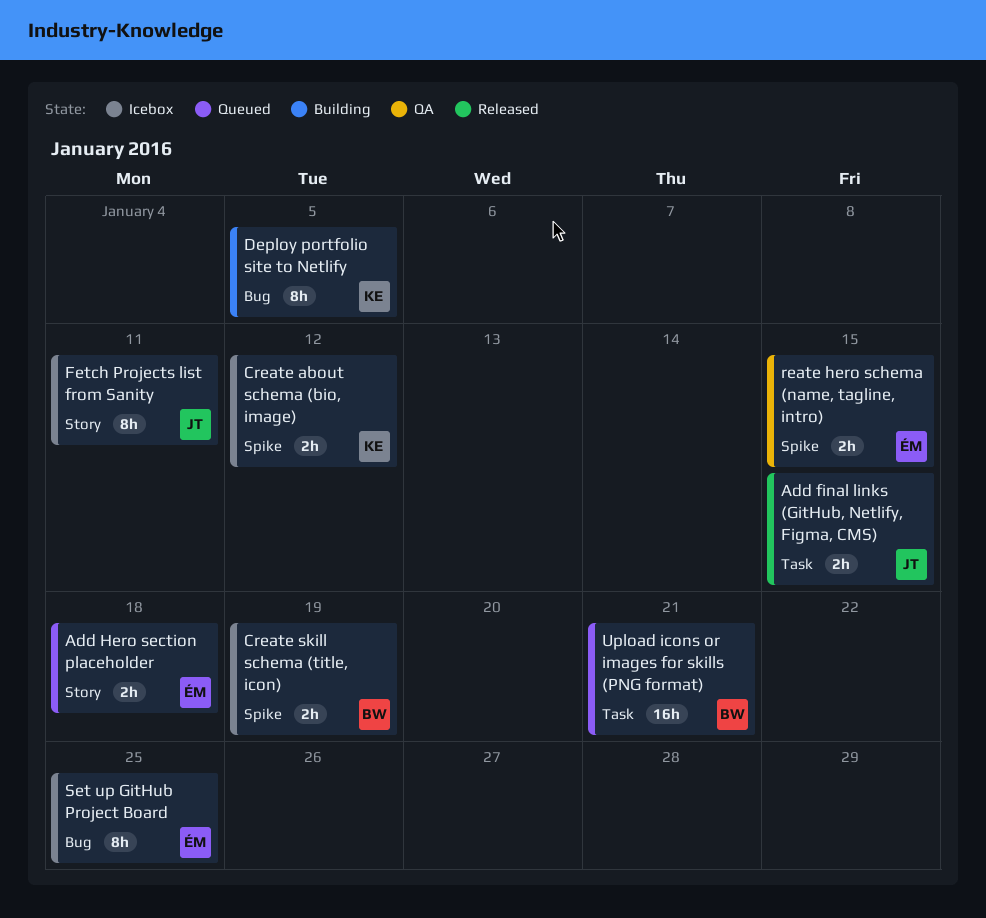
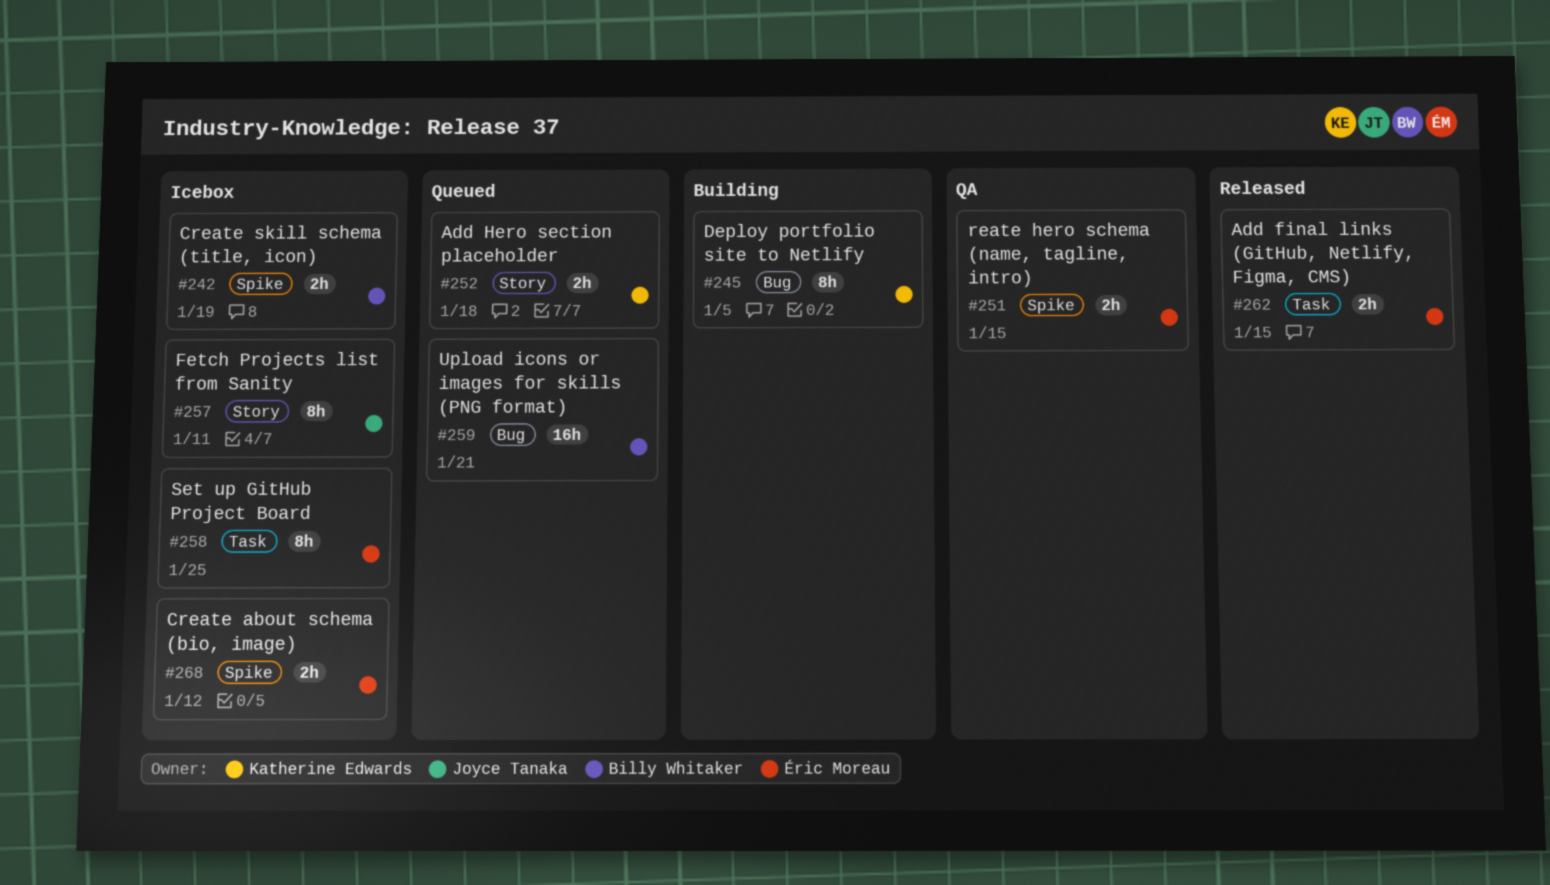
Add final links (GitHub, Netlify, Figma, CMS), owner: Joyce Tanaka -> Éric Moreau
Add Hero section placeholder, owner: Éric Moreau -> Katherine Edwards
Create about schema (bio, image), owner: Katherine Edwards -> Éric Moreau
Set up GitHub Project Board, label: Bug -> Task
Upload icons or images for skills (PNG format), label: Task -> Bug

